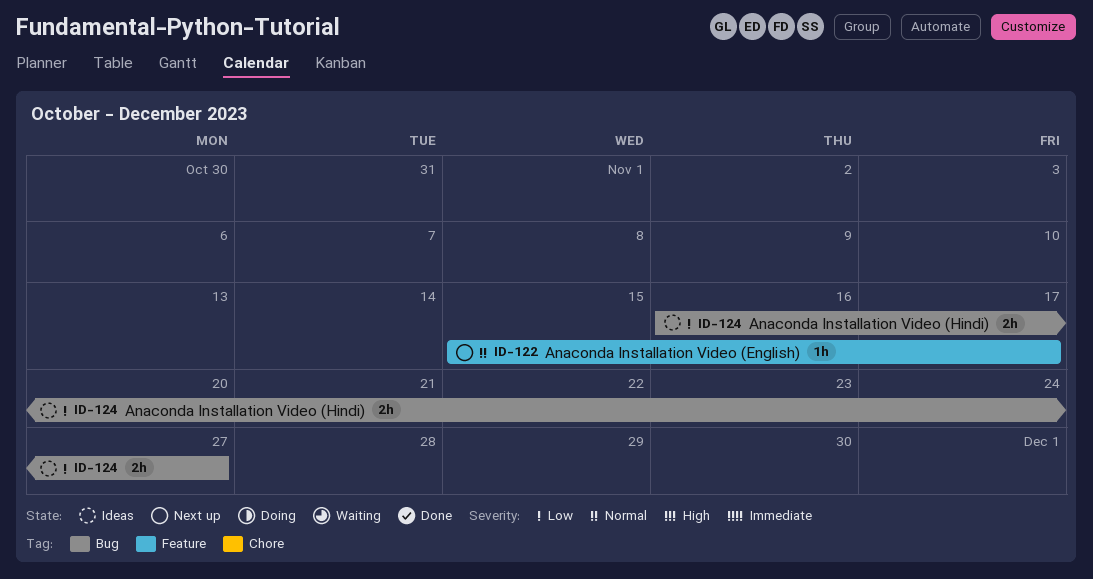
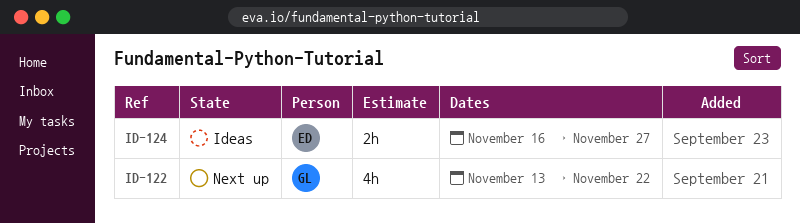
ID-122, estimate: 1h -> 4h
ID-122, start: Nov 15 -> Nov 13
ID-122, due: Nov 17 -> Nov 22

